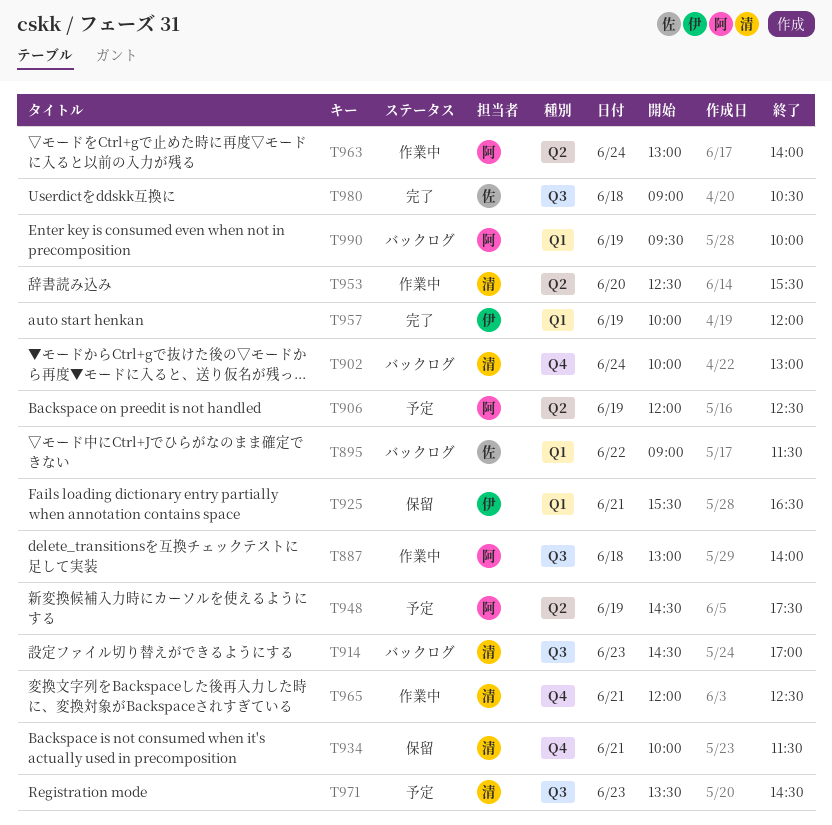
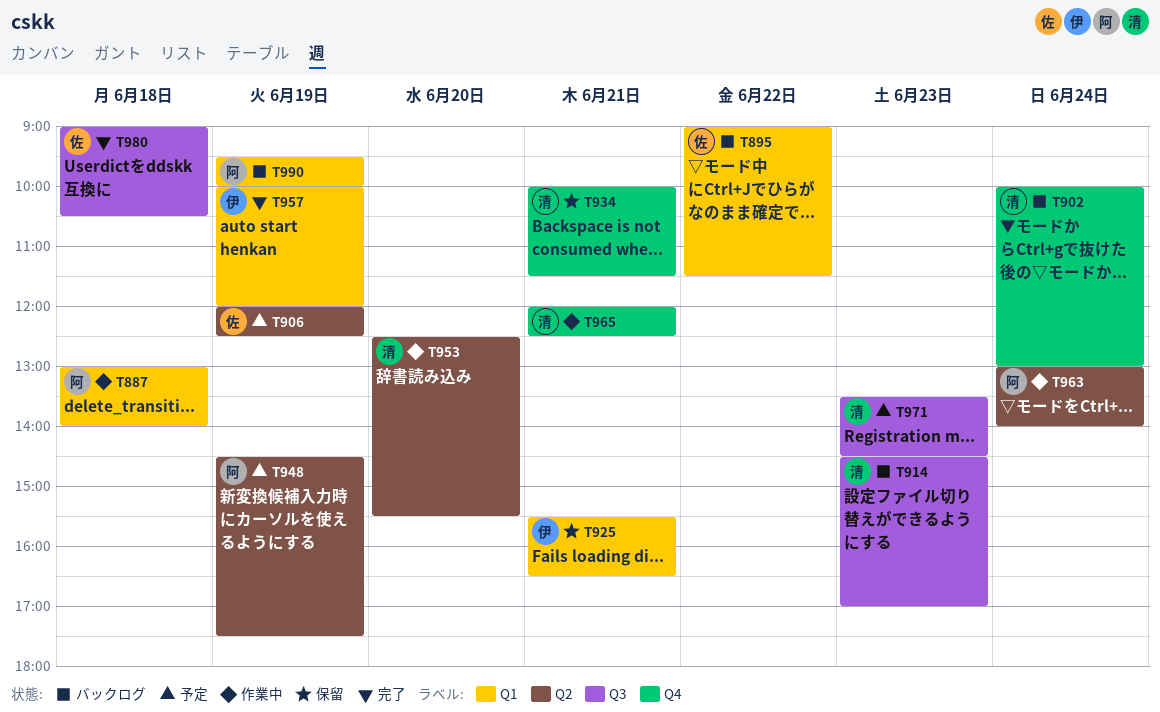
T887, label: Q3 -> Q1
T906, owner: 阿 -> 佐

